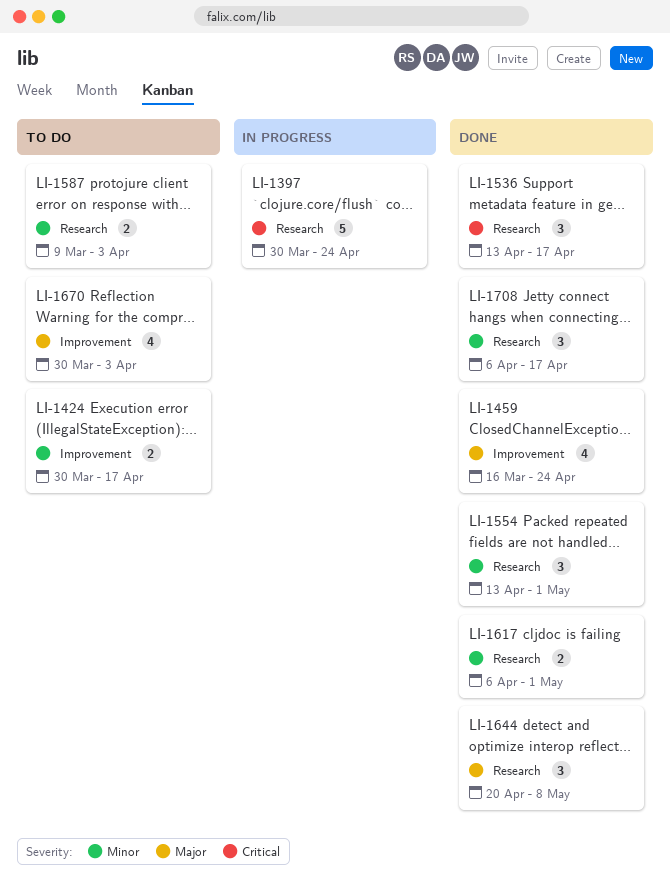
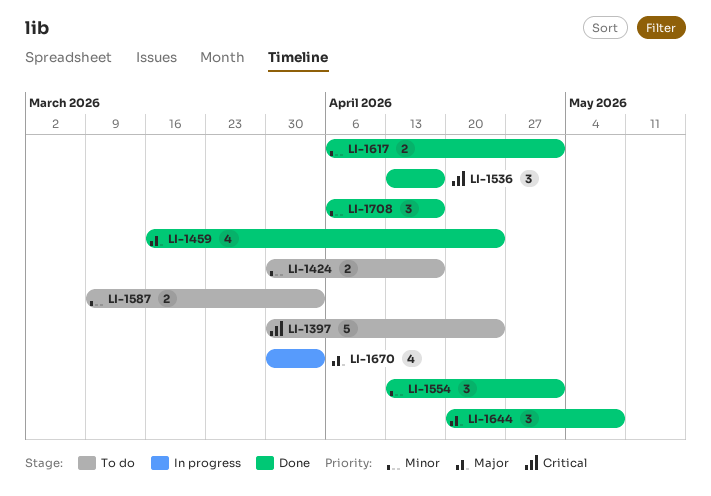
LI-1397, status: In progress -> To do
LI-1670, status: To do -> In progress

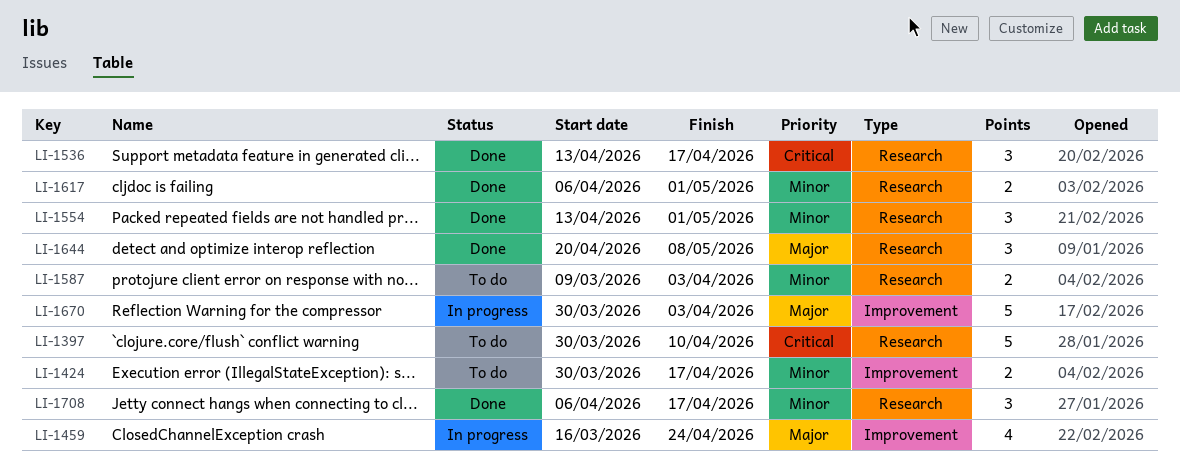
LI-1397, due: Apr 24 -> Apr 10
LI-1459, status: Done -> In progress
LI-1670, estimate: 4 -> 5

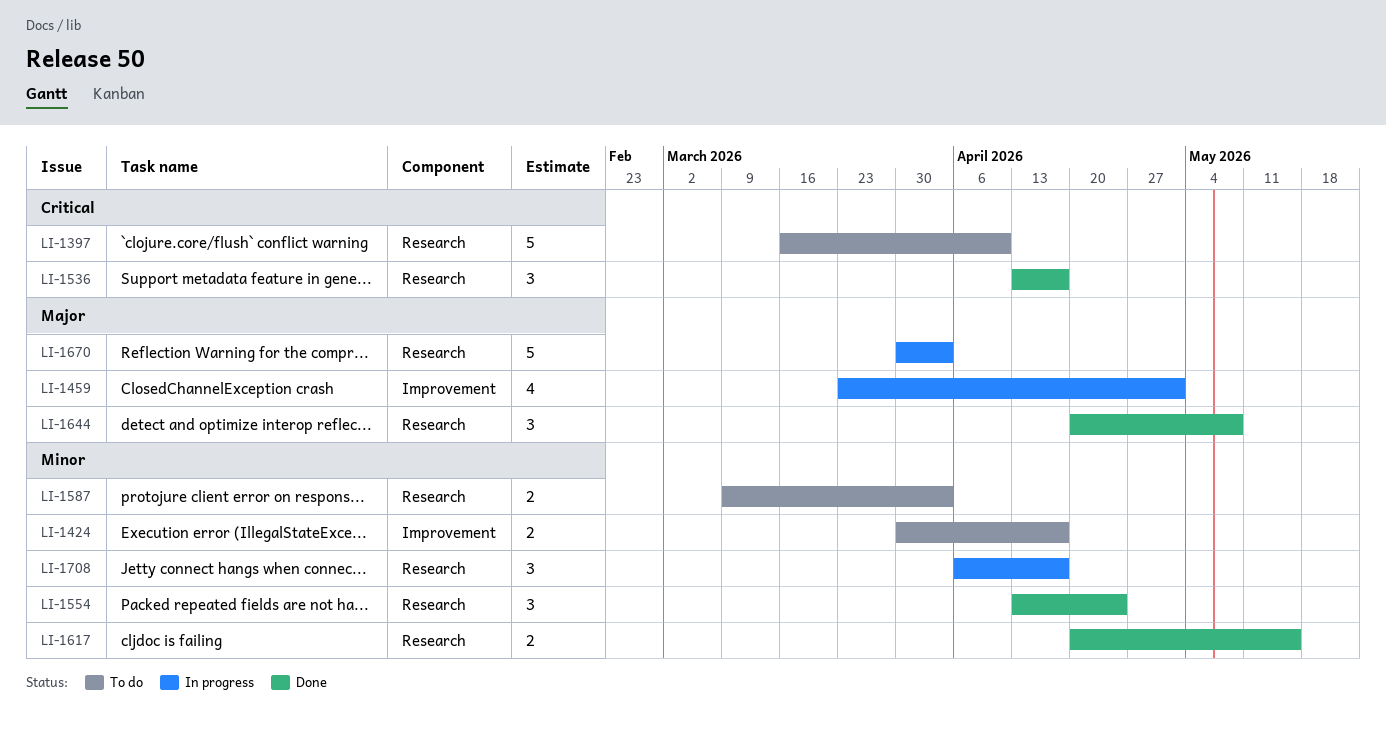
LI-1397, start: Mar 30 -> Mar 16
LI-1459, start: Mar 16 -> Mar 23
LI-1459, due: Apr 24 -> May 1
LI-1554, due: May 1 -> Apr 24
LI-1617, start: Apr 6 -> Apr 20
LI-1617, due: May 1 -> May 15
LI-1670, label: Improvement -> Research
LI-1708, status: Done -> In progress

